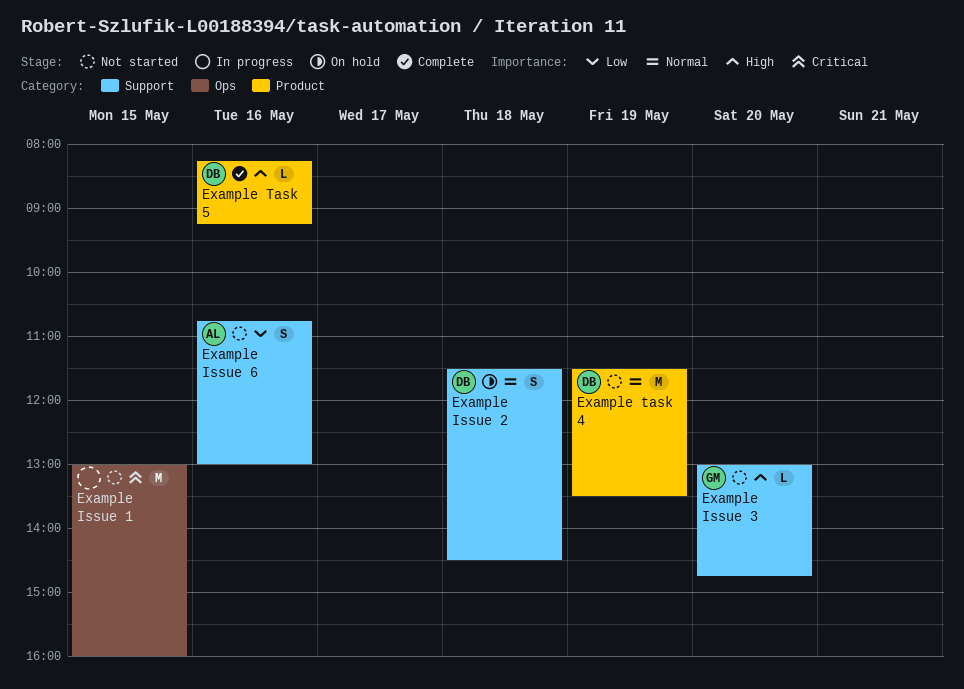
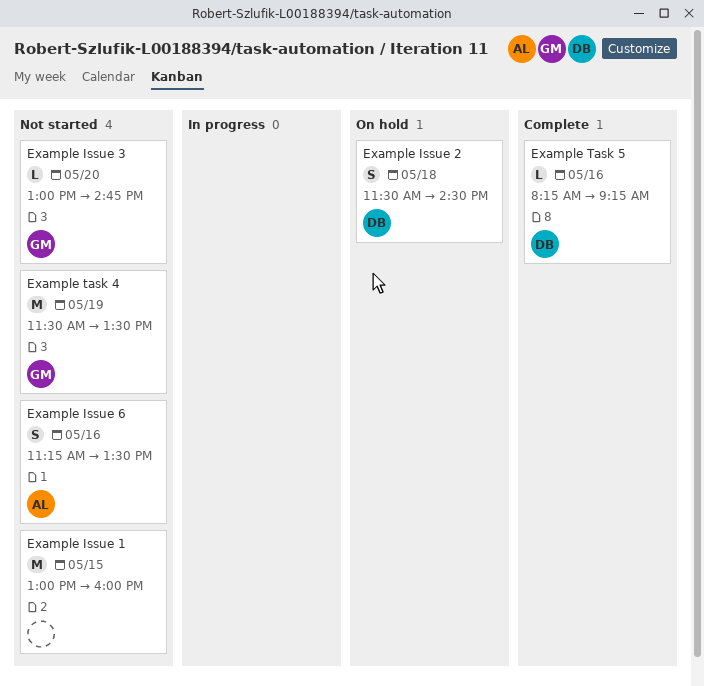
Example Issue 6, begins: 10:45 -> 11:15
Example Issue 6, ends: 13:00 -> 13:30
Example task 4, owner: DB -> GM

